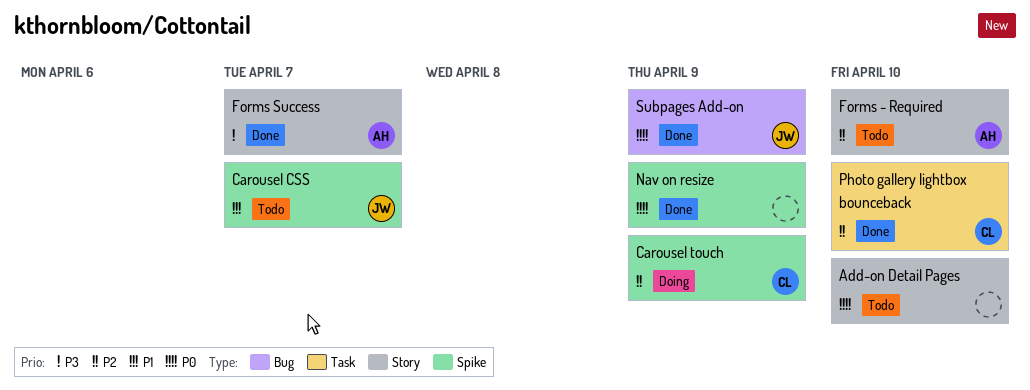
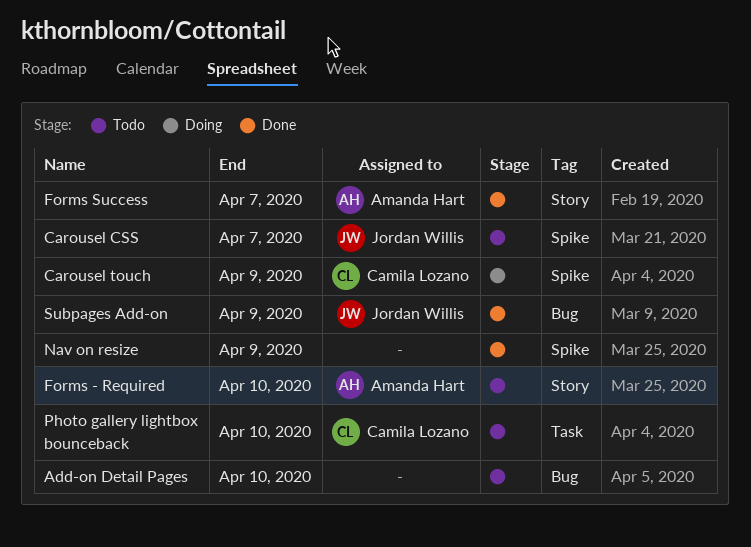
Add-on Detail Pages, label: Story -> Bug
Photo gallery lightbox bounceback, status: Done -> Todo

